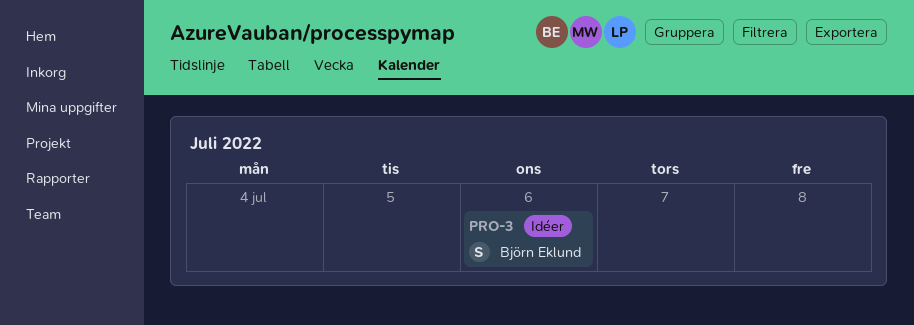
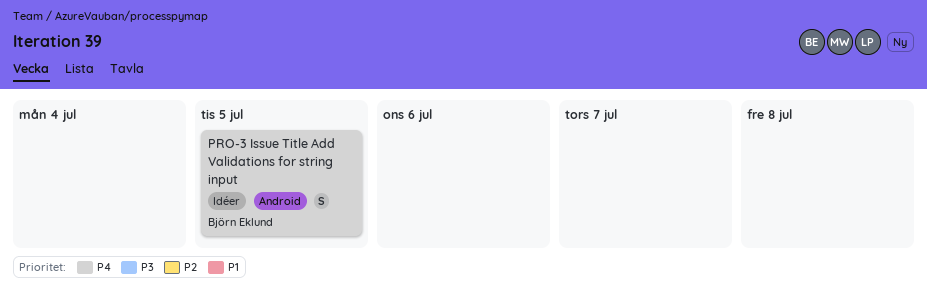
PRO-3, due: Jul 6 -> Jul 5

